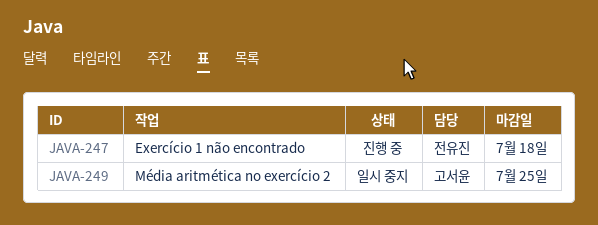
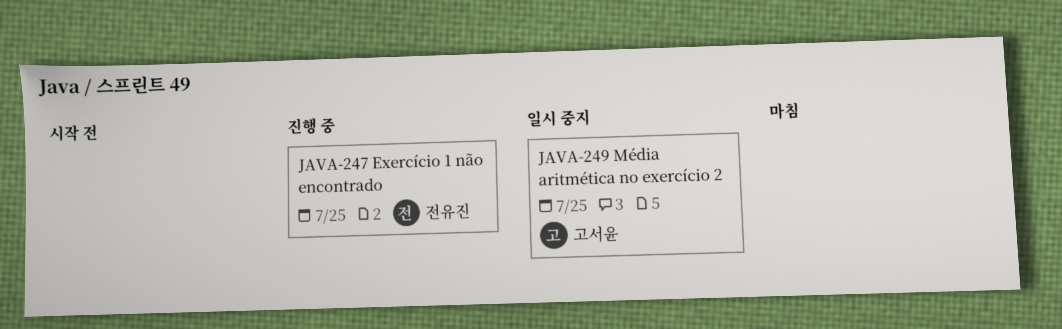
JAVA-247, due: Jul 18 -> Jul 25

